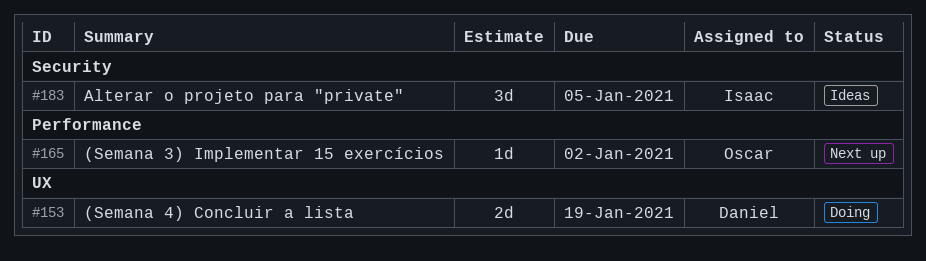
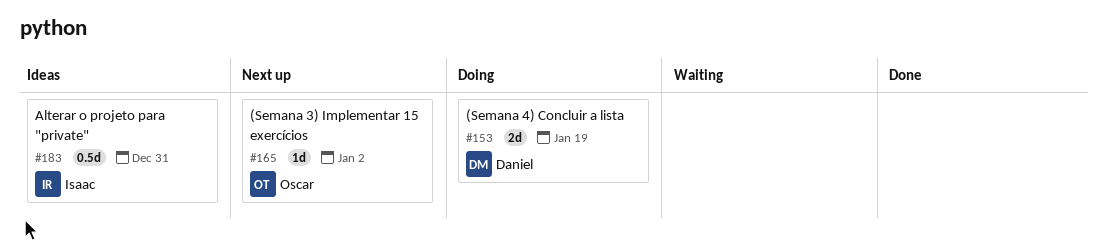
#183, estimate: 3d -> 0.5d
#183, due: Jan 5 -> Dec 31

